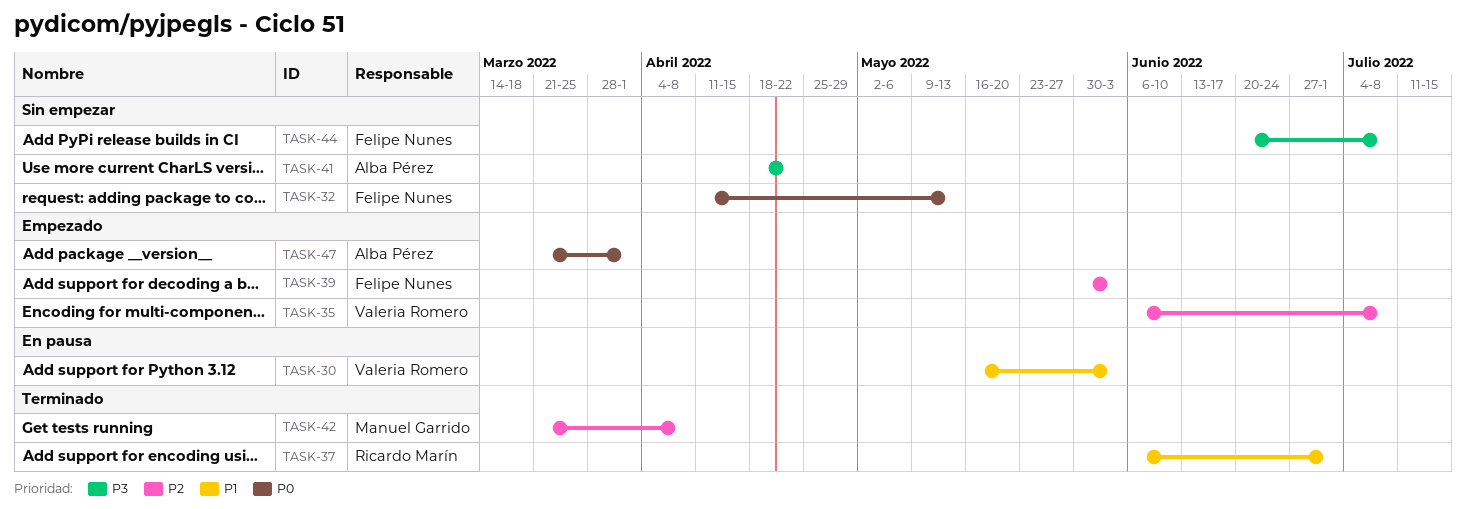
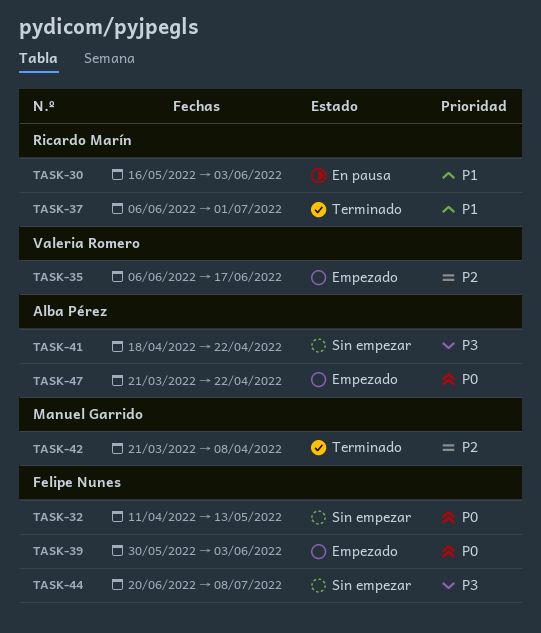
TASK-30, owner: Valeria Romero -> Ricardo Marín
TASK-35, due: Jul 8 -> Jun 17
TASK-39, priority: P2 -> P0
TASK-47, due: Apr 1 -> Apr 22

